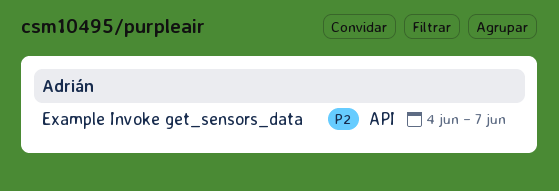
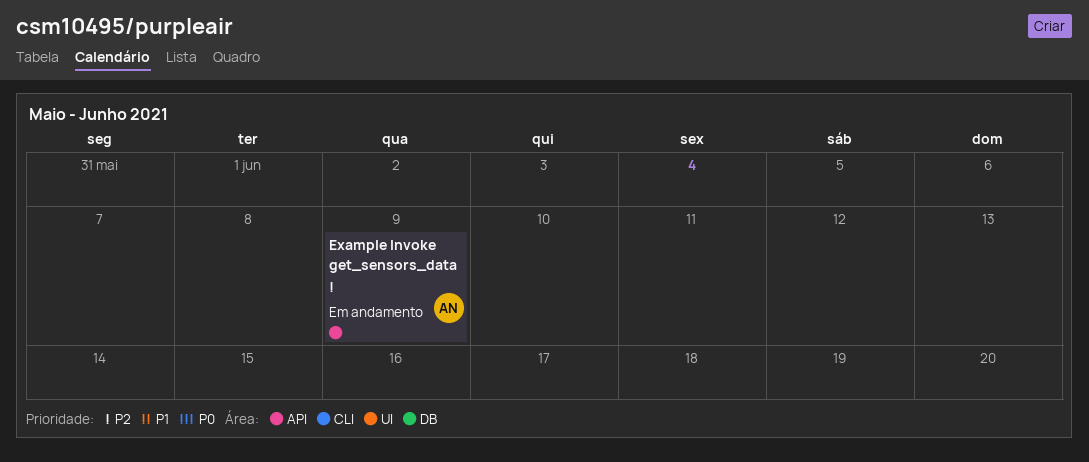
Example Invoke get_sensors_data, due: Jun 7 -> Jun 9

